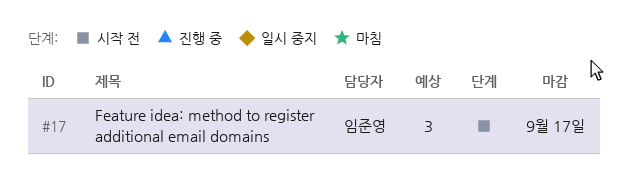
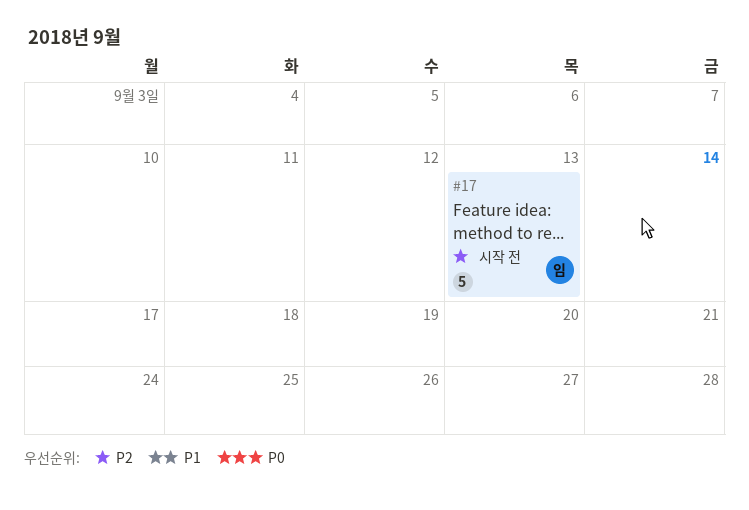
#17, estimate: 3 -> 5
#17, due: Sep 17 -> Sep 13

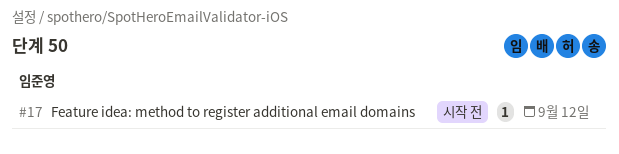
#17, estimate: 5 -> 1
#17, due: Sep 13 -> Sep 12

